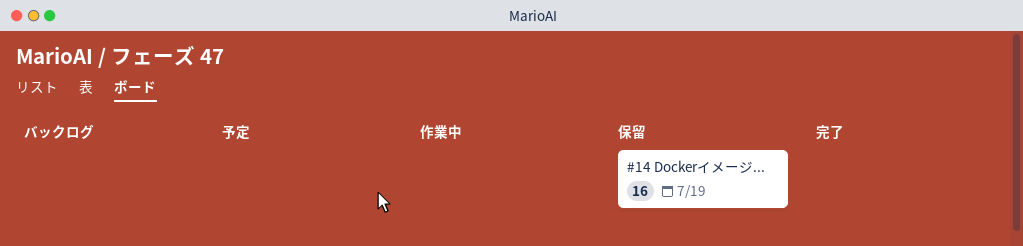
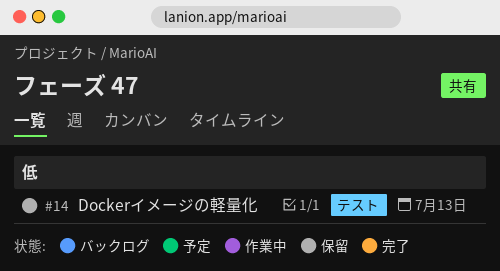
#14, due: Jul 19 -> Jul 13

